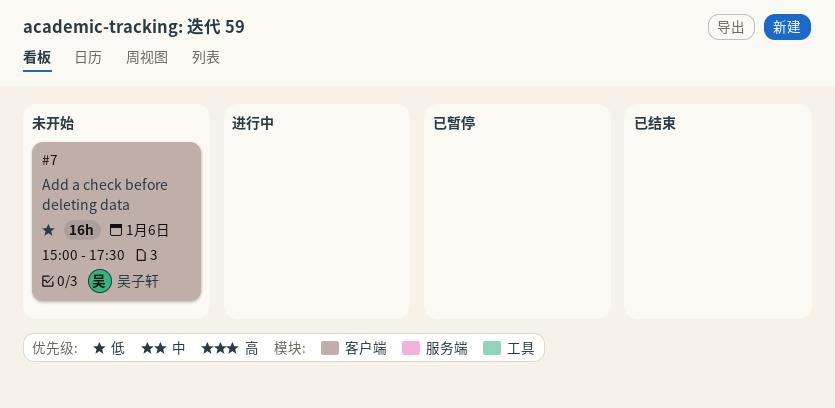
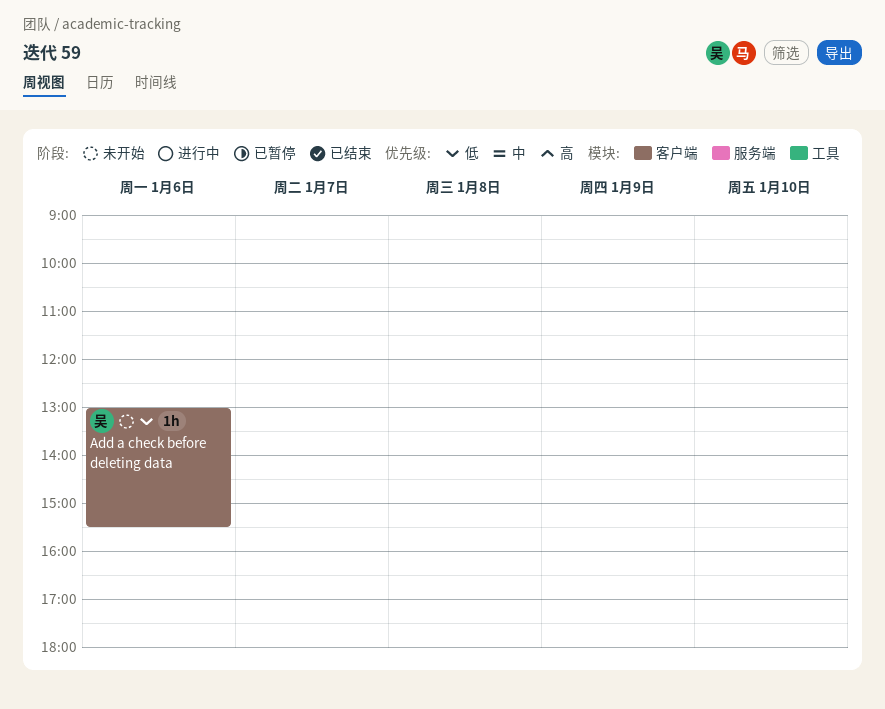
Add a check before deleting data, estimate: 16h -> 1h
Add a check before deleting data, begins: 15:00 -> 13:00
Add a check before deleting data, ends: 17:30 -> 15:30

